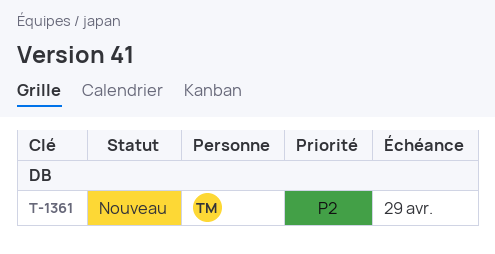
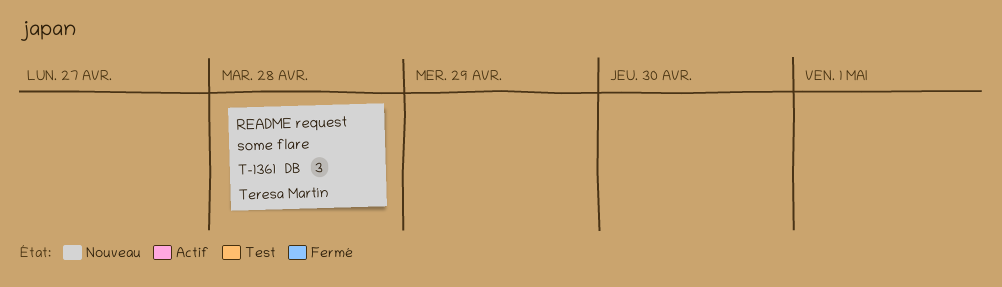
T-1361, due: Apr 29 -> Apr 28

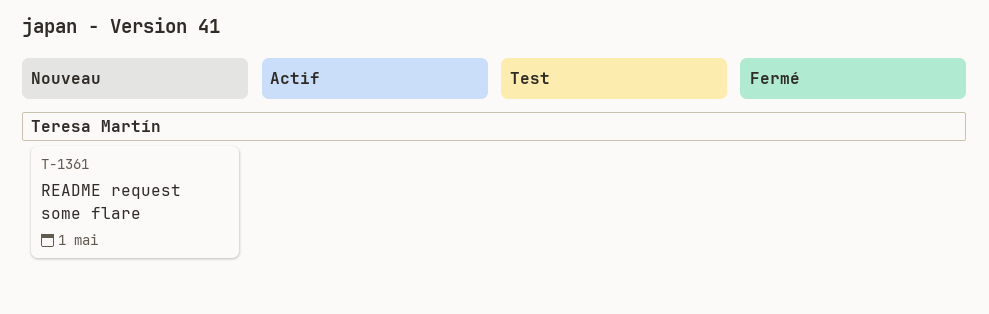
T-1361, due: Apr 28 -> May 1

